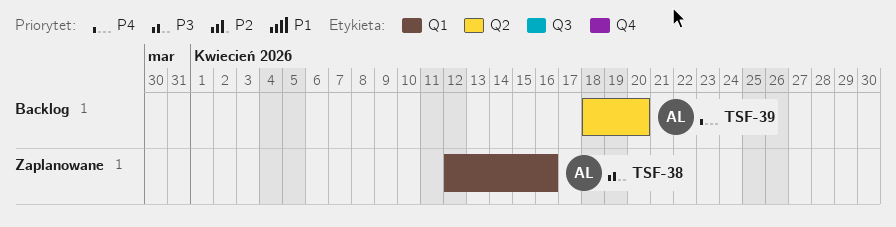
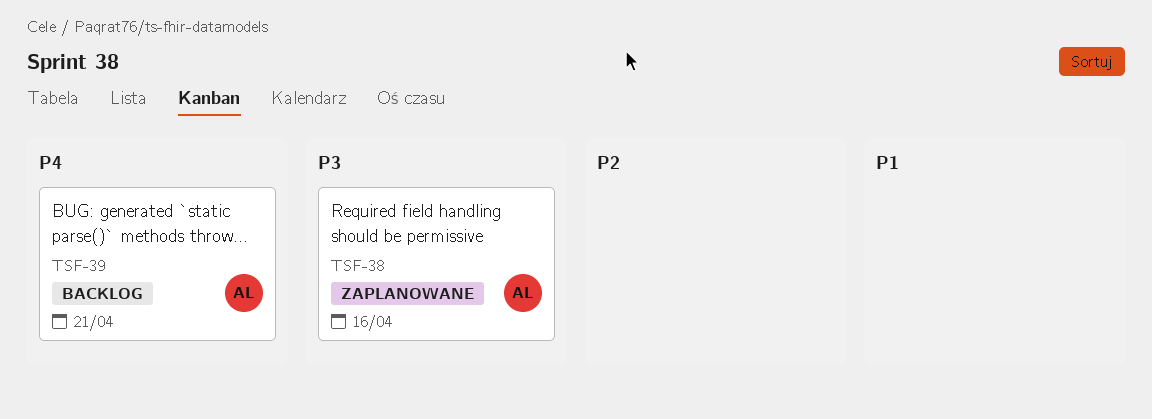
TSF-39, due: Apr 20 -> Apr 21

